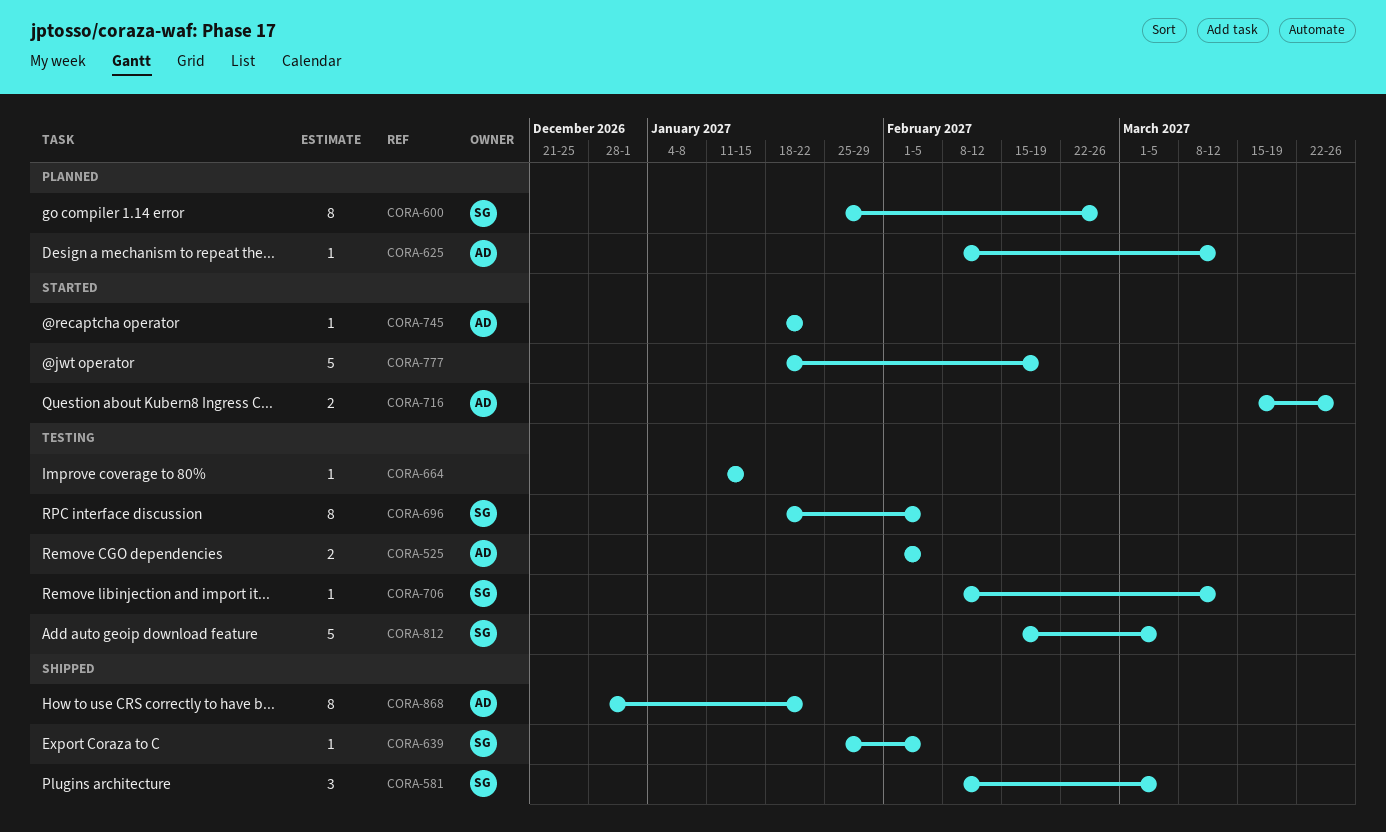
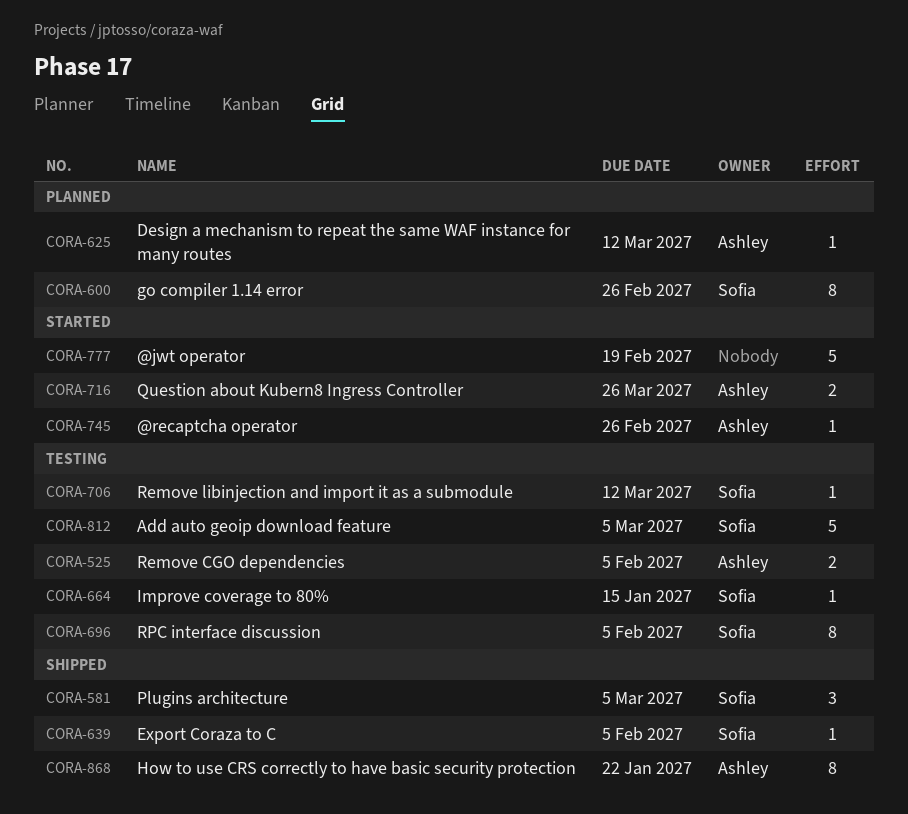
CORA-664, owner: none -> Sofia
CORA-745, due: Jan 22 -> Feb 26

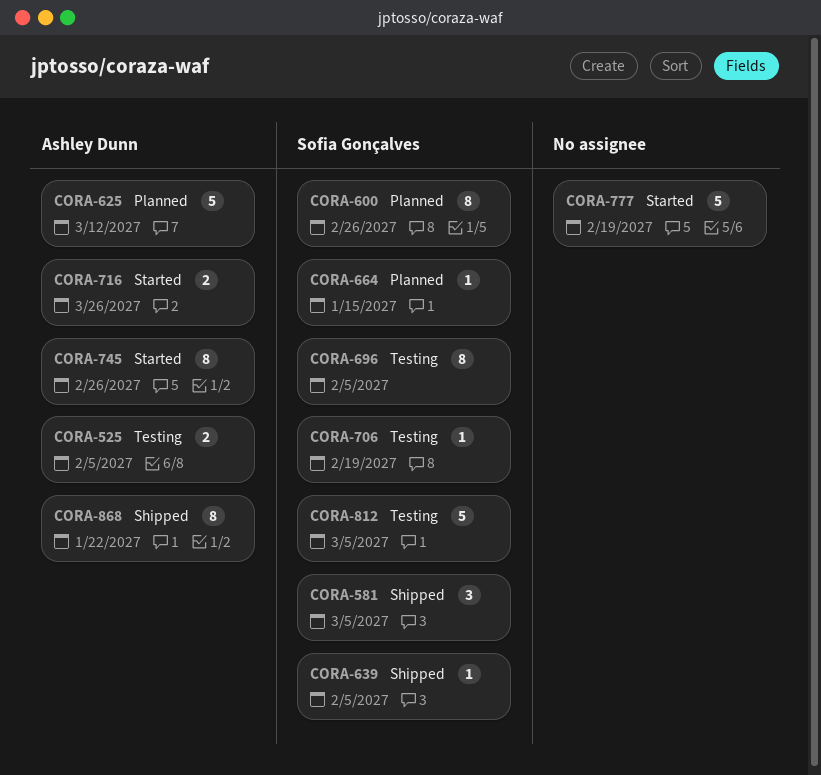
CORA-625, estimate: 1 -> 5
CORA-664, status: Testing -> Planned
CORA-706, due: Mar 12 -> Feb 19
CORA-745, estimate: 1 -> 8

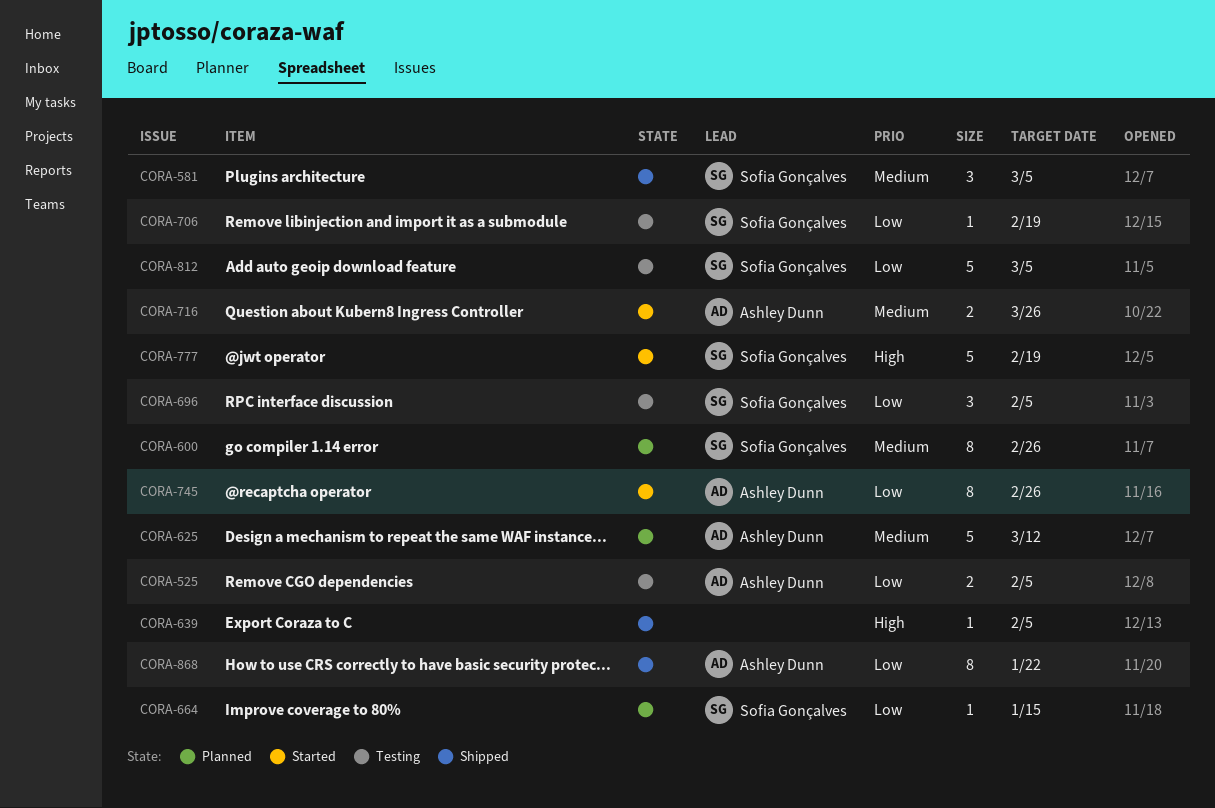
CORA-639, owner: Sofia Gonçalves -> none
CORA-696, estimate: 8 -> 3
CORA-777, owner: none -> Sofia Gonçalves

